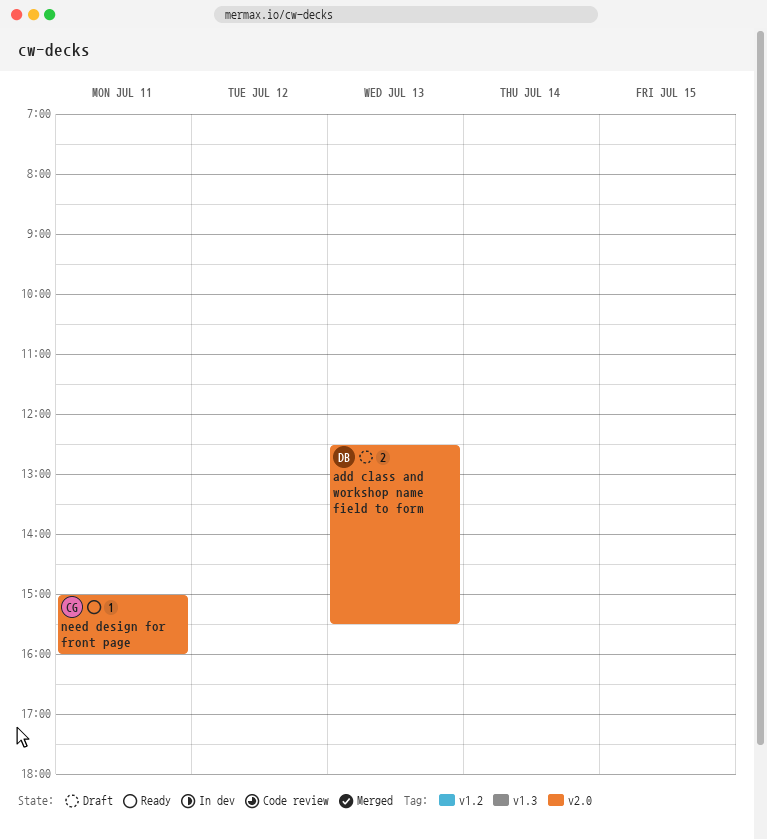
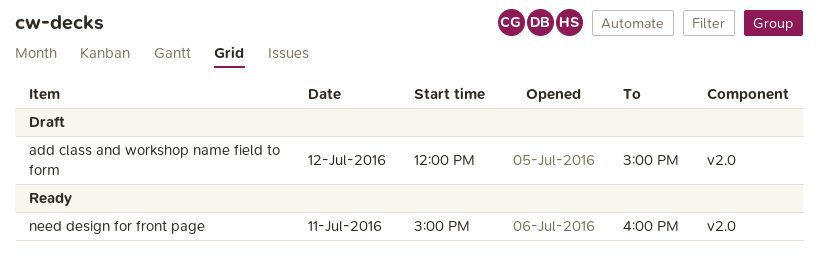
add class and workshop name field to form, day: Jul 13 -> Jul 12
add class and workshop name field to form, begins: 12:30 -> 12:00
add class and workshop name field to form, ends: 15:30 -> 15:00

